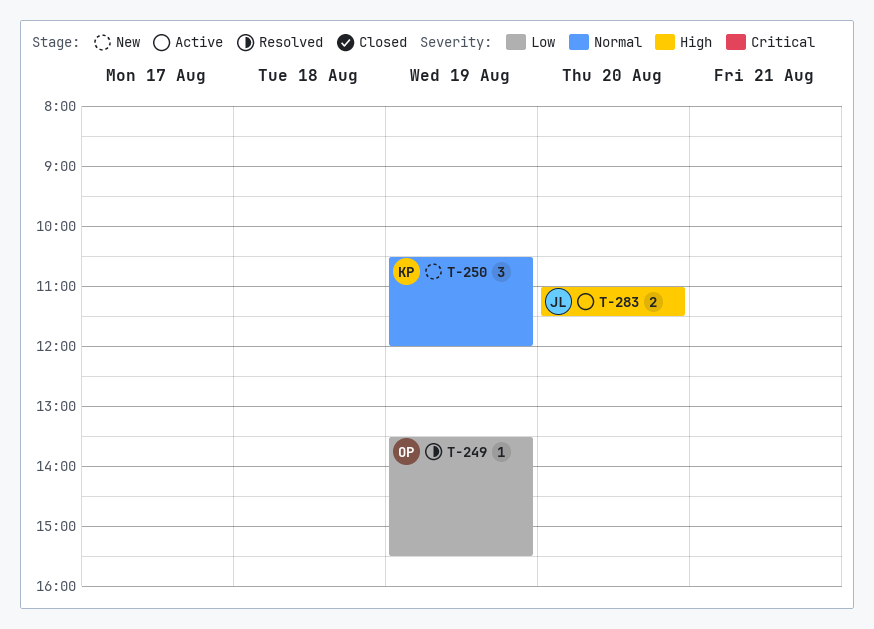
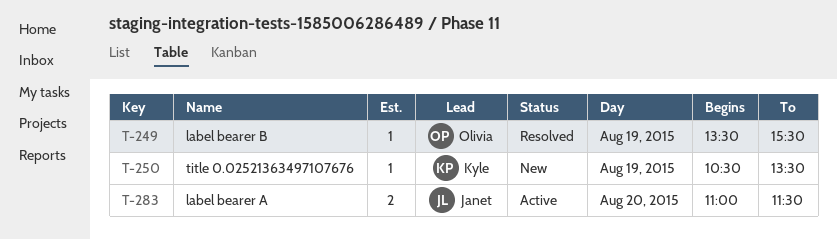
T-250, estimate: 3 -> 1
T-250, ends: 12:00 -> 13:30

